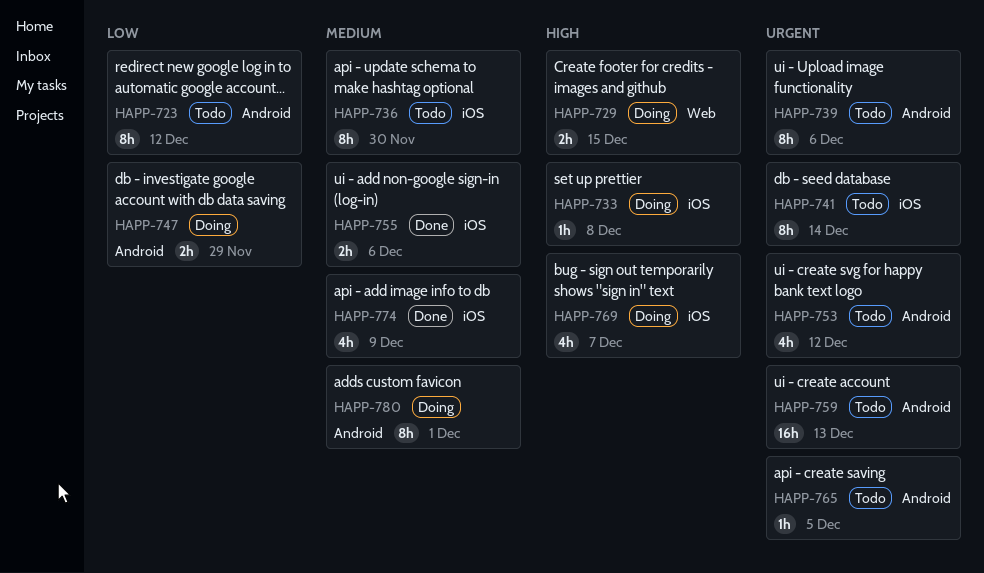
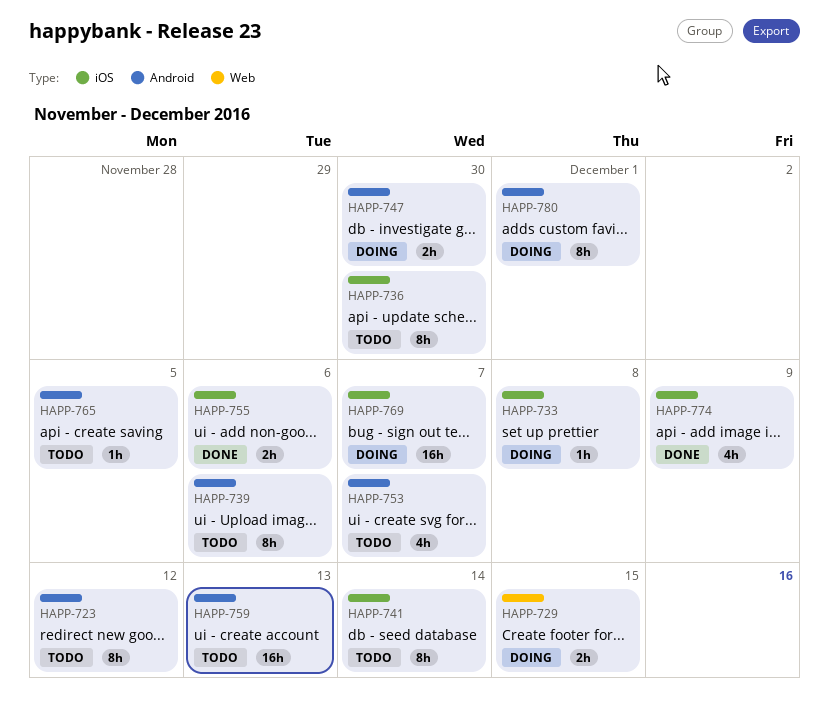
HAPP-747, due: Nov 29 -> Nov 30
HAPP-753, due: Dec 12 -> Dec 7
HAPP-769, estimate: 4h -> 16h

